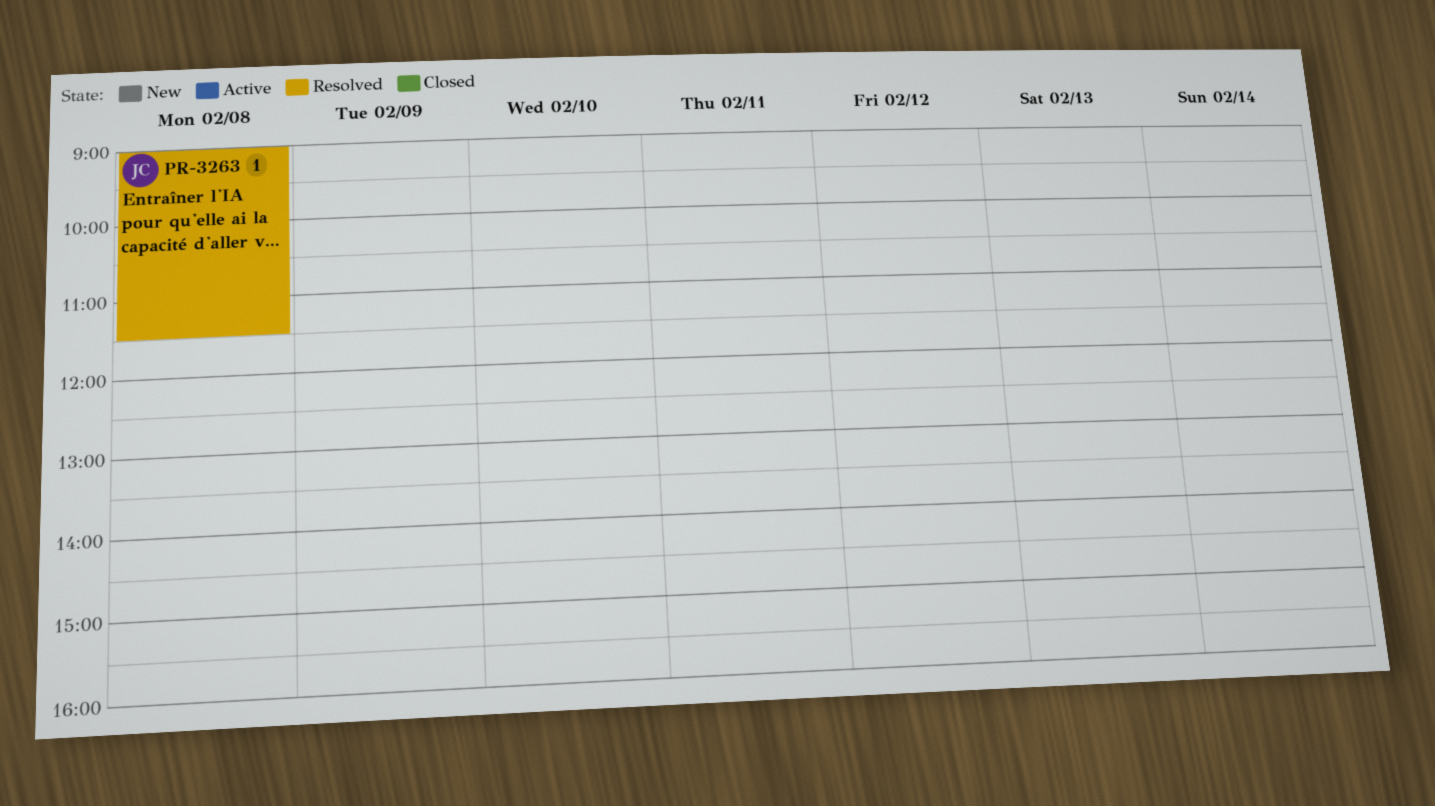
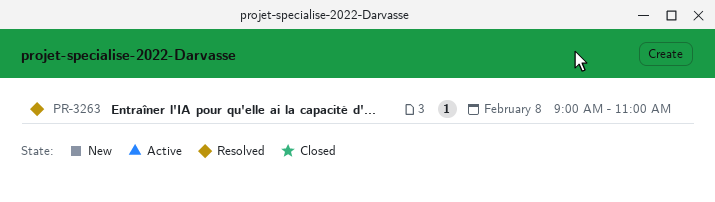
PR-3263, ends: 11:30 -> 11:00

